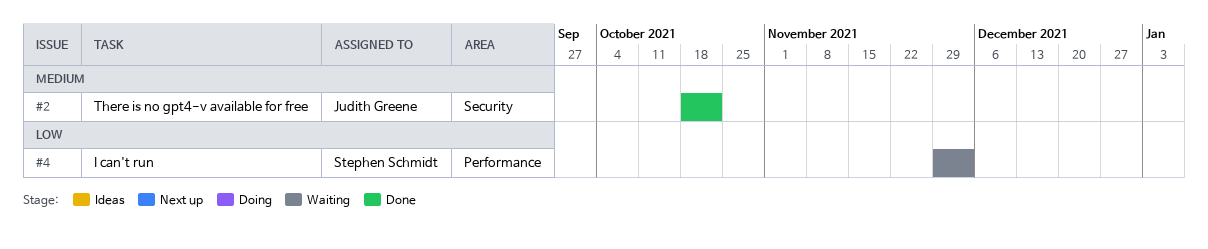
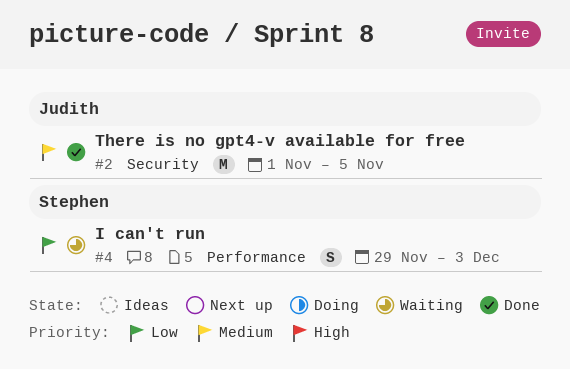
#2, start: Oct 18 -> Nov 1
#2, due: Oct 22 -> Nov 5

